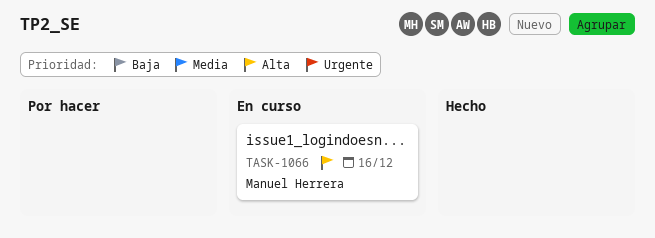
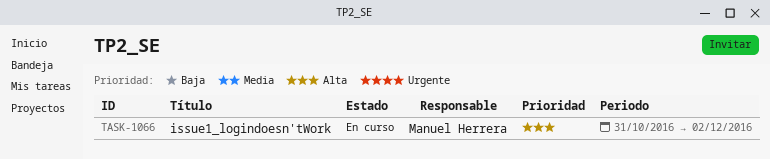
TASK-1066, due: Dec 16 -> Dec 2

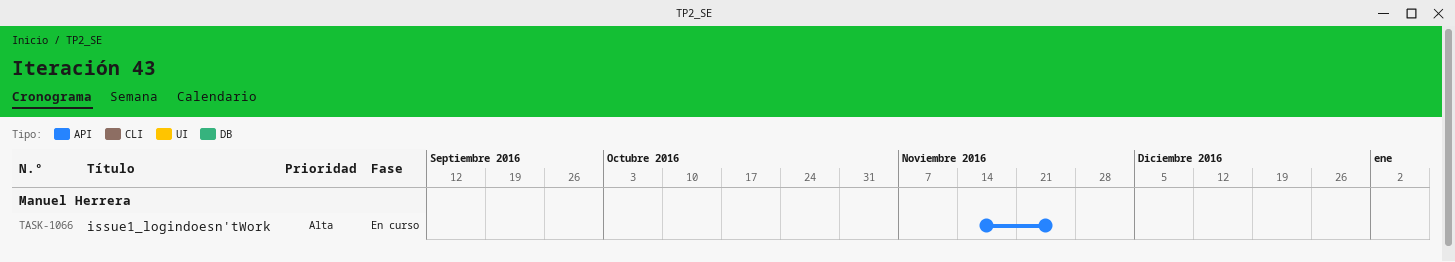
TASK-1066, start: Oct 31 -> Nov 14
TASK-1066, due: Dec 2 -> Nov 25

